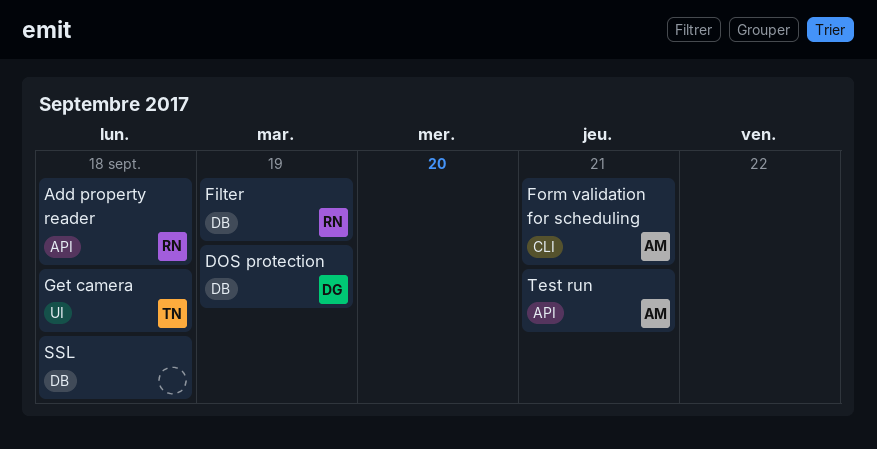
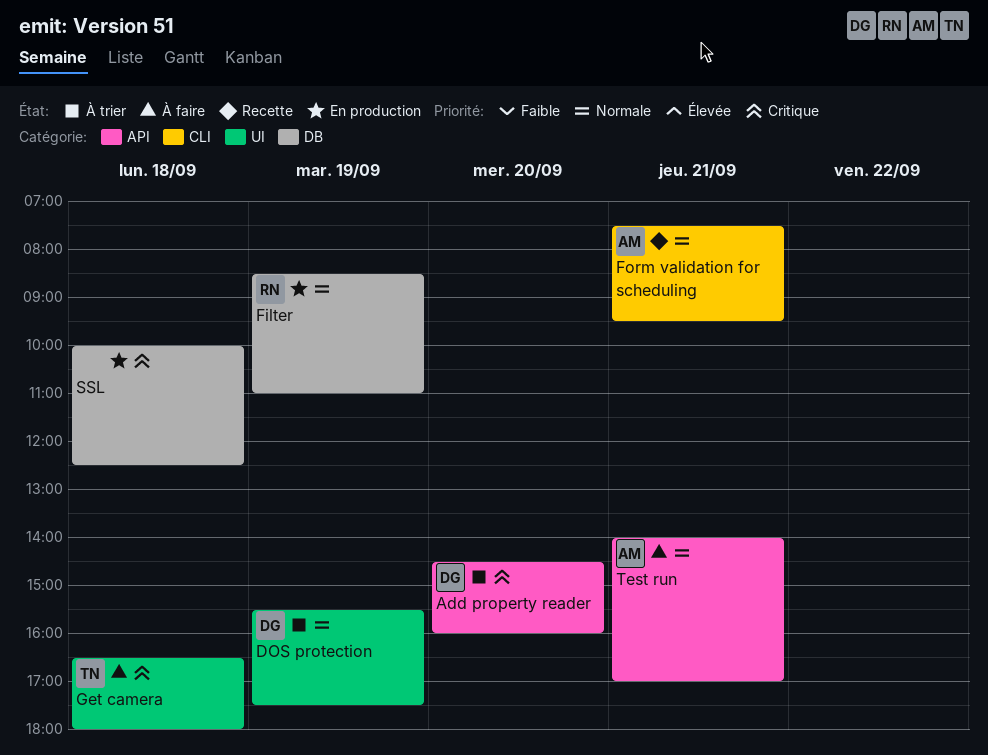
Add property reader, owner: RN -> DG
Add property reader, day: Sep 18 -> Sep 20
DOS protection, label: DB -> UI

